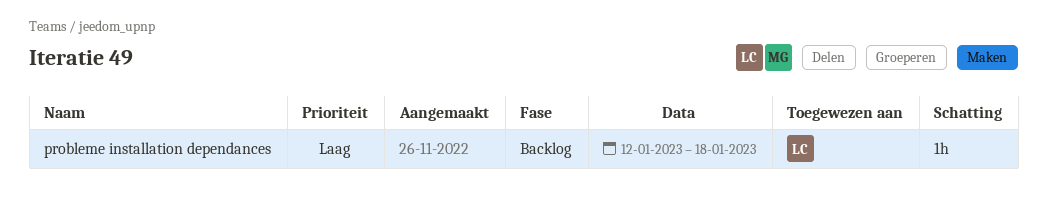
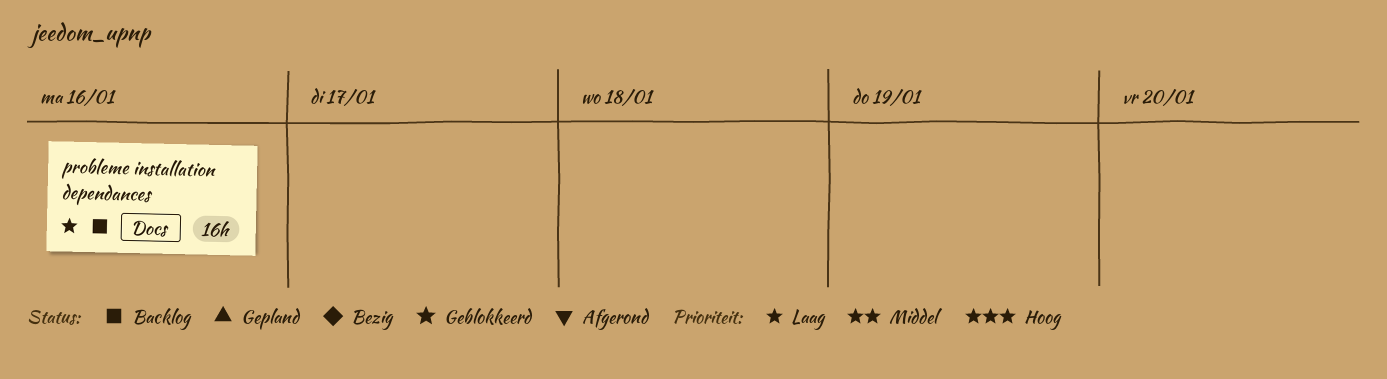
probleme installation dependances, estimate: 1h -> 16h
probleme installation dependances, due: Jan 18 -> Jan 16

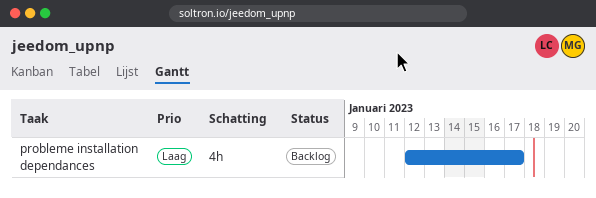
probleme installation dependances, estimate: 16h -> 4h
probleme installation dependances, due: Jan 16 -> Jan 17

